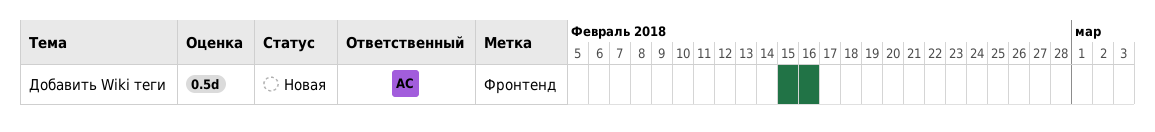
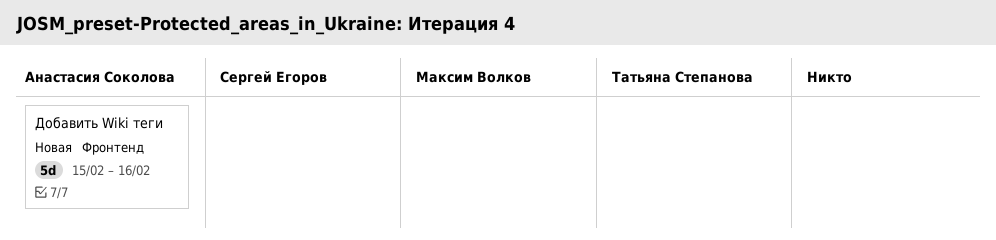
Добавить Wiki теги, estimate: 0.5d -> 5d

